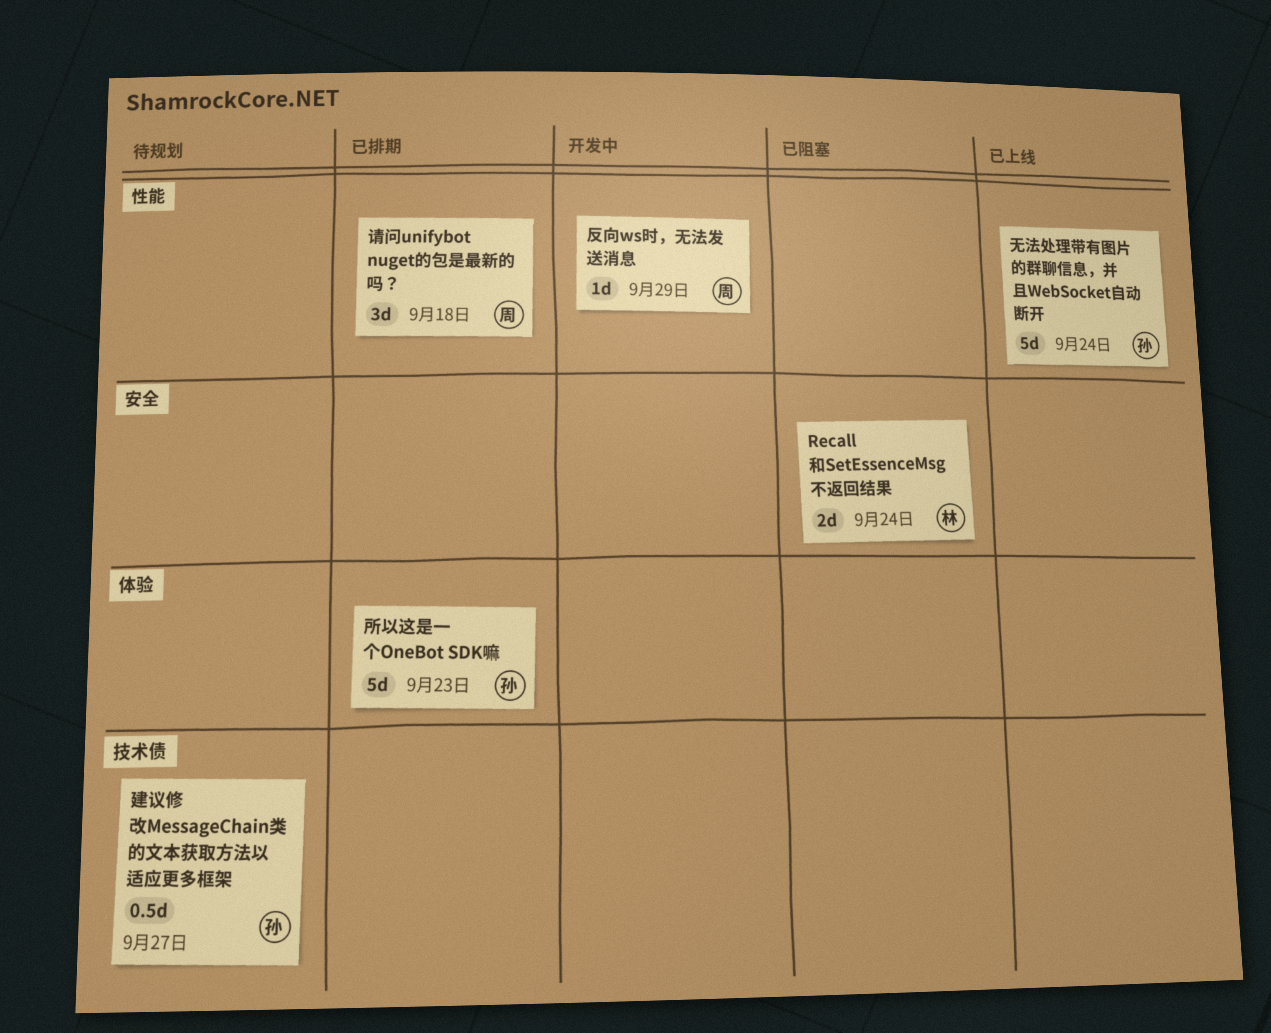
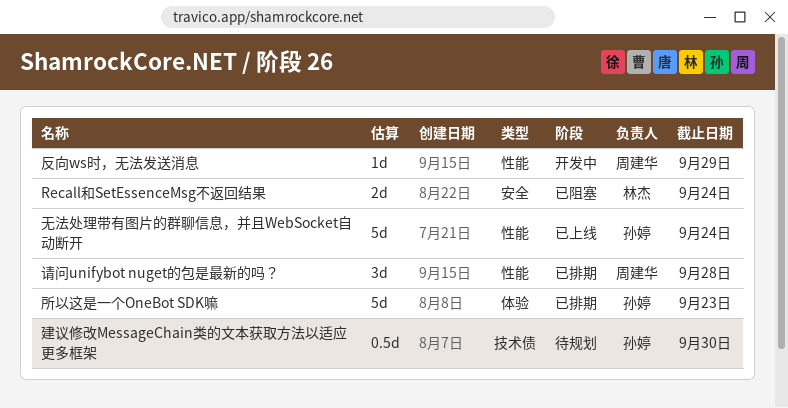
建议修改MessageChain类的文本获取方法以适应更多框架, due: Sep 27 -> Sep 30
请问unifybot nuget的包是最新的吗？, due: Sep 18 -> Sep 28

